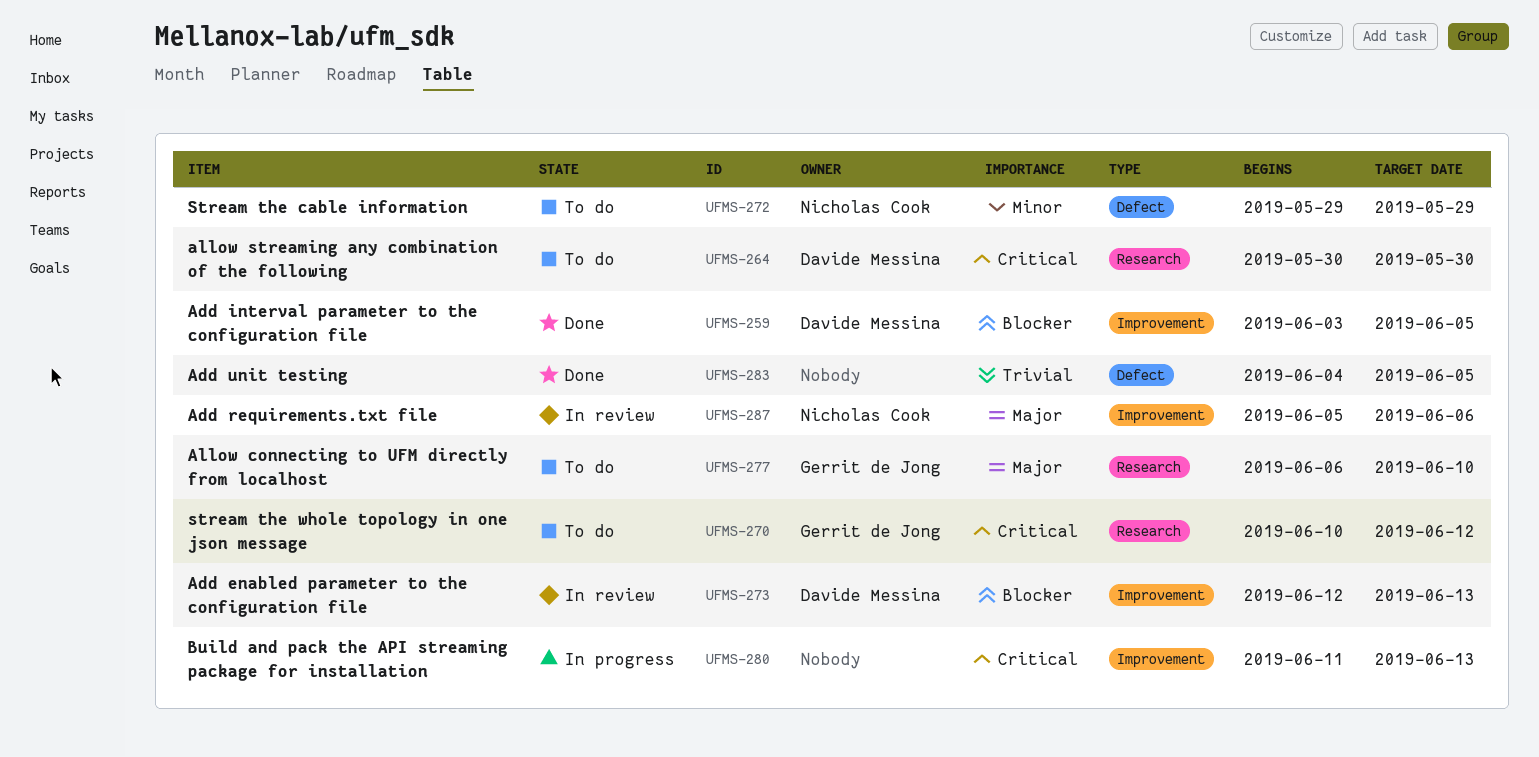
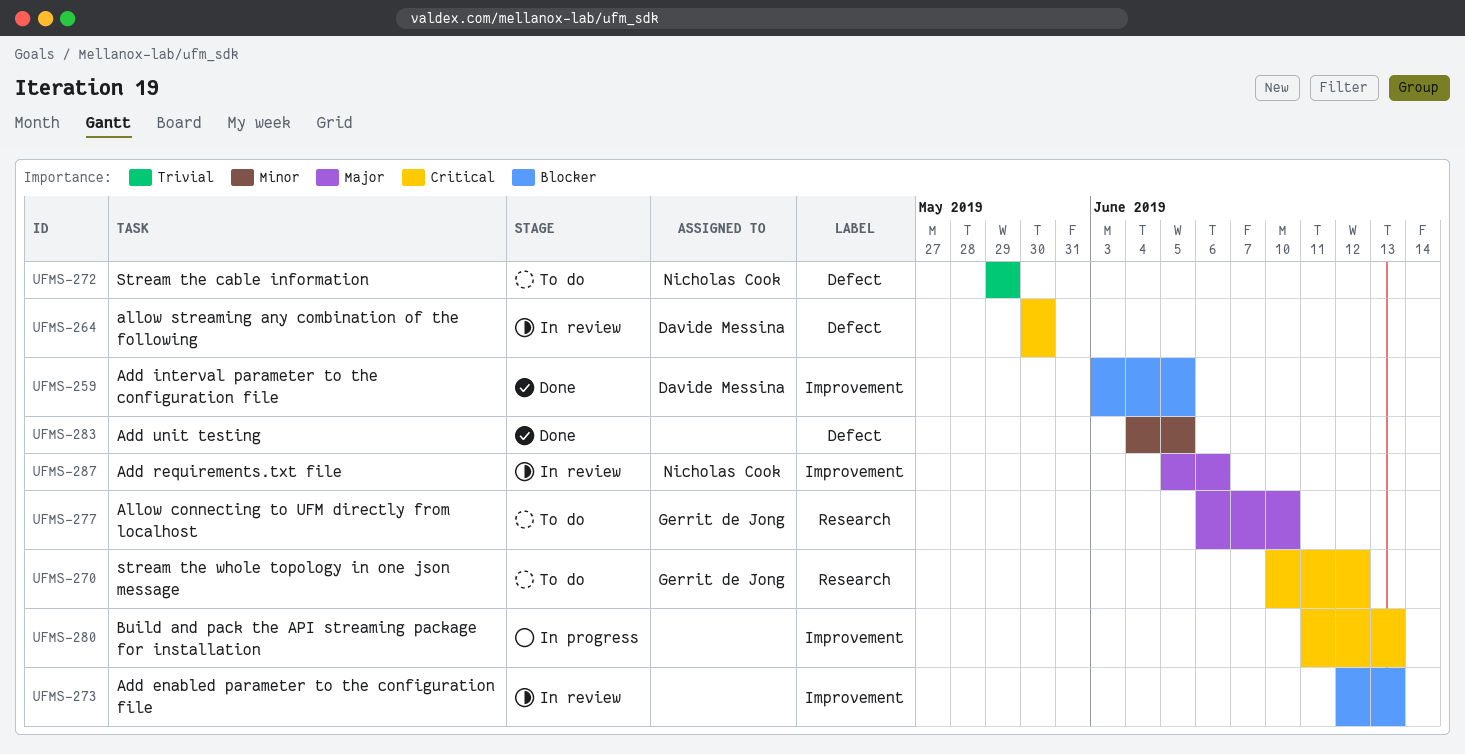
UFMS-264, status: To do -> In review
UFMS-264, label: Research -> Defect
UFMS-272, priority: Minor -> Trivial
UFMS-273, owner: Davide Messina -> none
UFMS-283, priority: Trivial -> Minor

